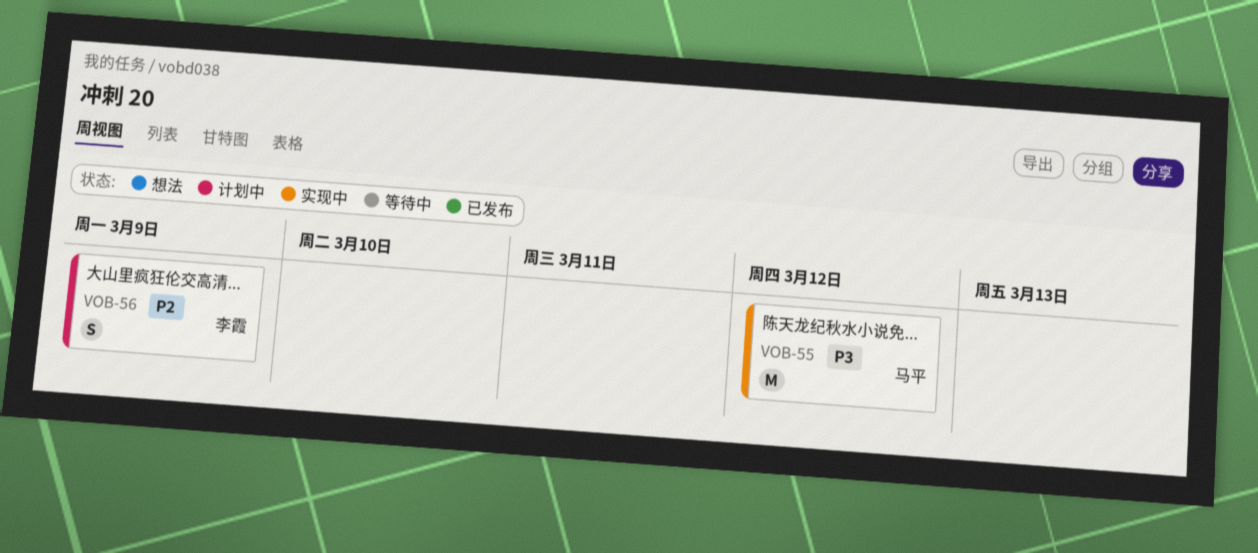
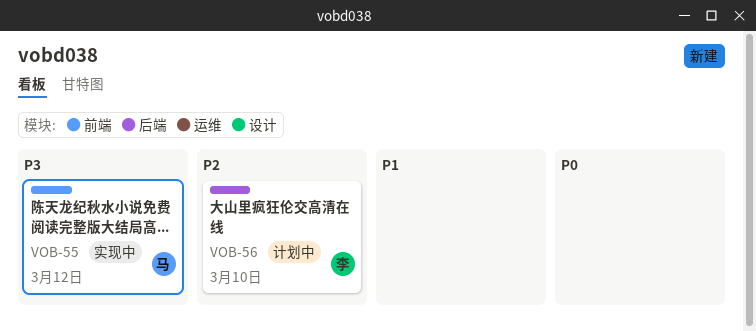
VOB-56, due: Mar 9 -> Mar 10

